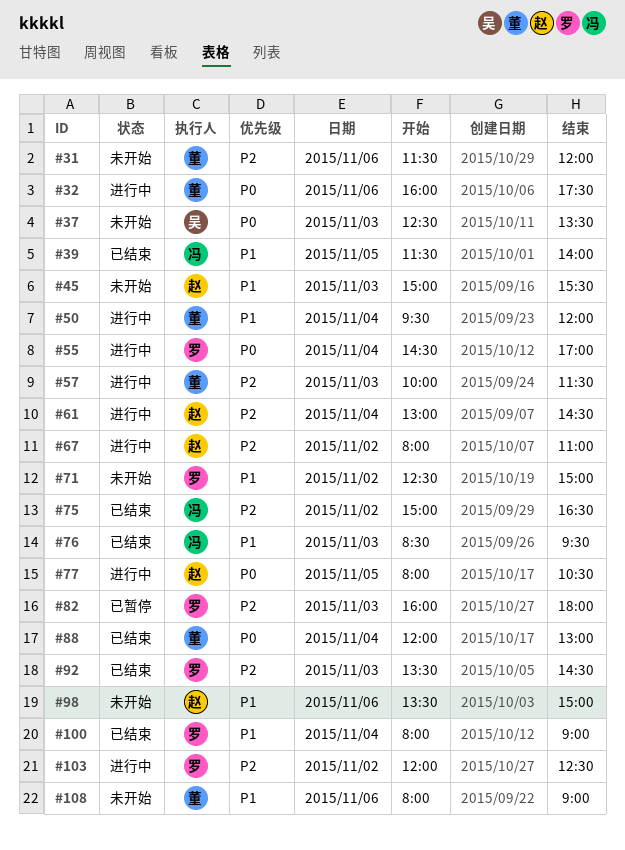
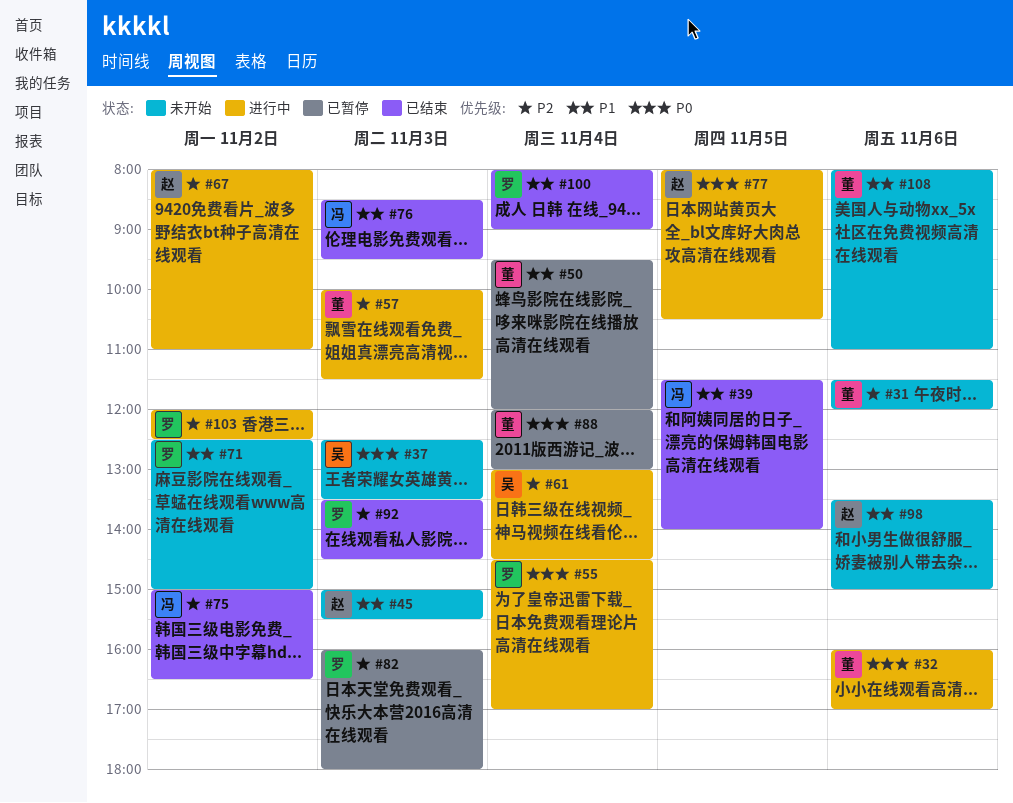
#32, ends: 17:30 -> 17:00
#50, status: 进行中 -> 已暂停
#61, owner: 赵 -> 吴
#88, status: 已结束 -> 已暂停
#108, ends: 09:00 -> 11:00

